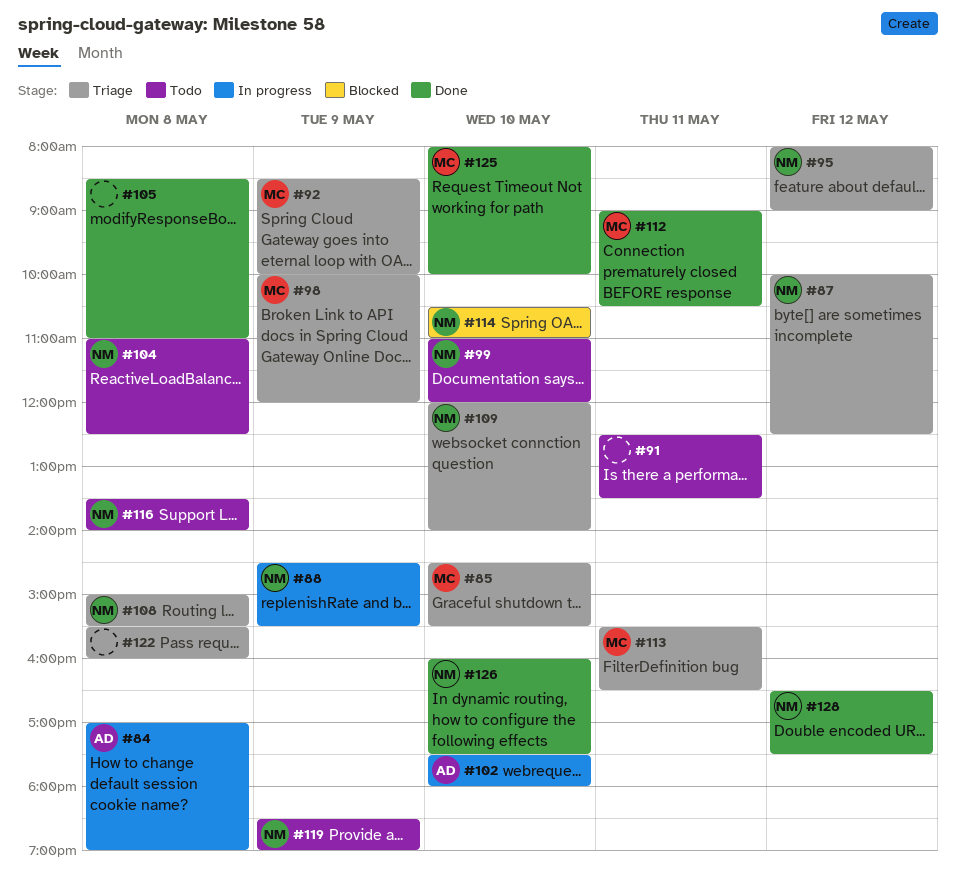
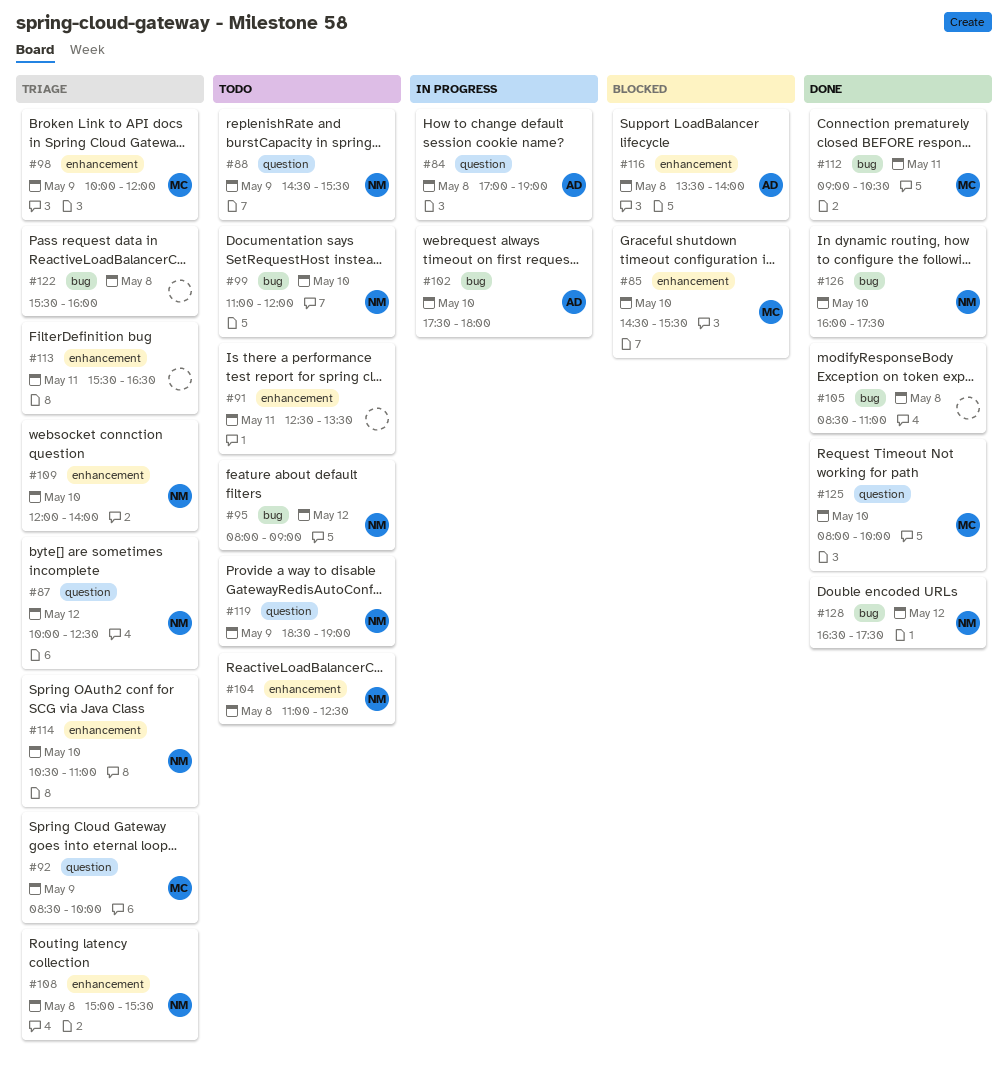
#85, status: Triage -> Blocked
#88, status: In progress -> Todo
#95, status: Triage -> Todo
#113, owner: MC -> none
#114, status: Blocked -> Triage
#116, status: Todo -> Blocked
#116, owner: NM -> AD

